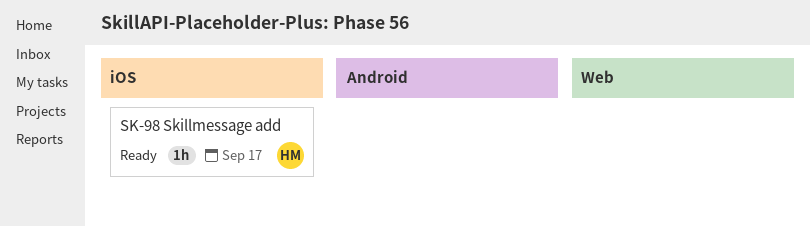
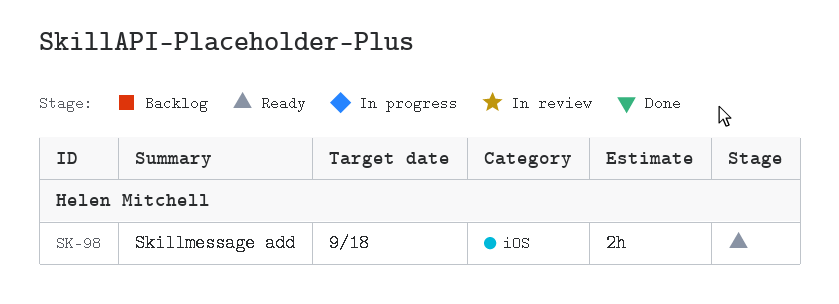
SK-98, estimate: 1h -> 2h
SK-98, due: Sep 17 -> Sep 18

